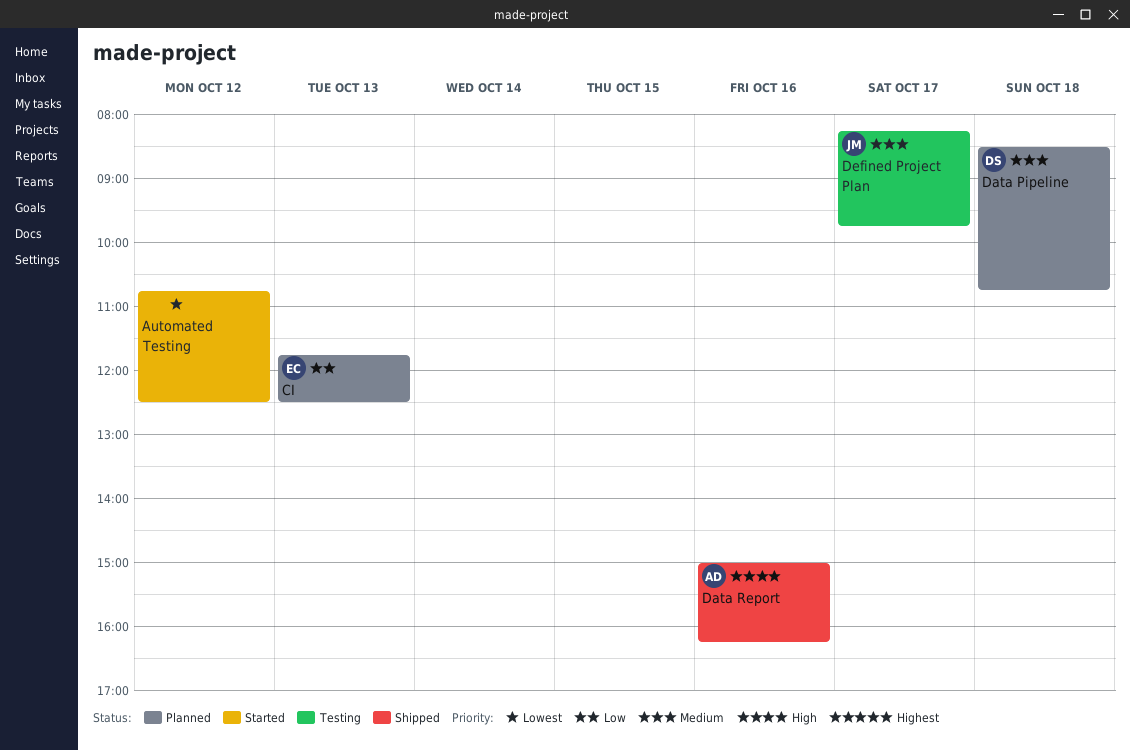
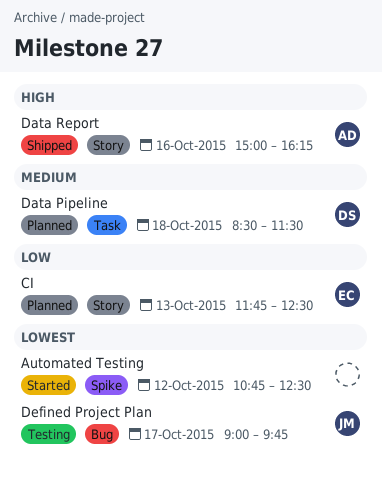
Data Pipeline, ends: 10:45 -> 11:30
Defined Project Plan, priority: Medium -> Lowest
Defined Project Plan, begins: 08:15 -> 09:00

